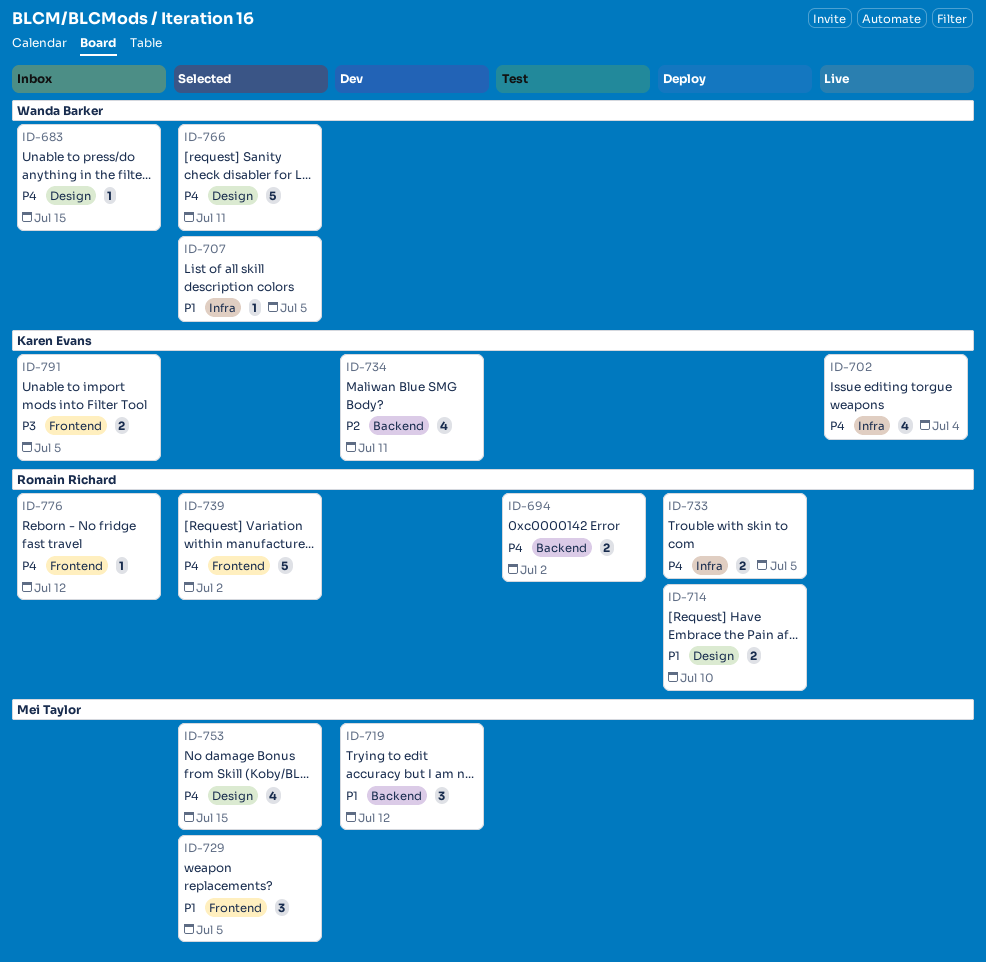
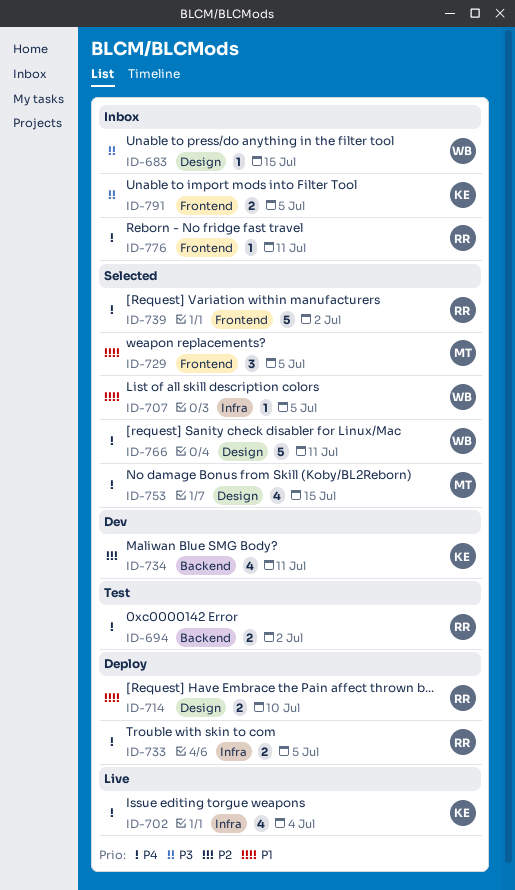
ID-683, priority: P4 -> P3
ID-719: present -> none
ID-776, due: Jul 12 -> Jul 11

